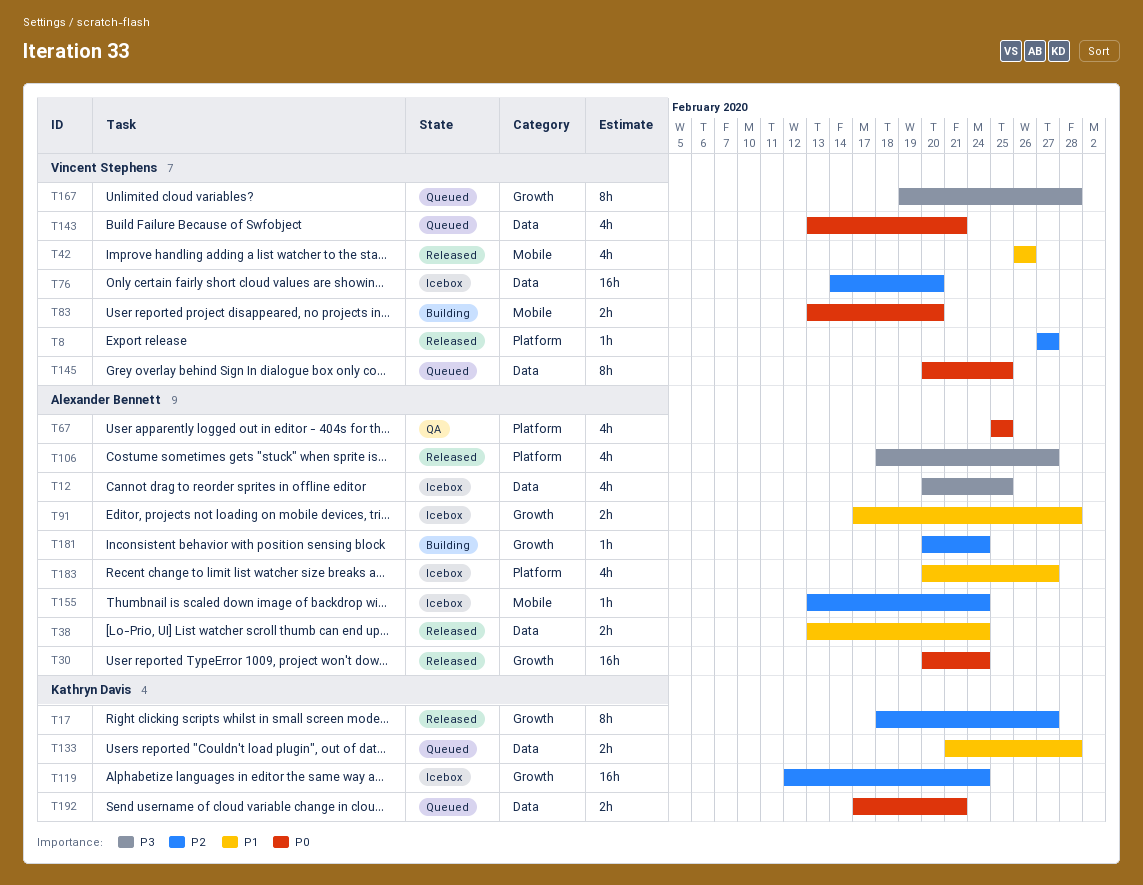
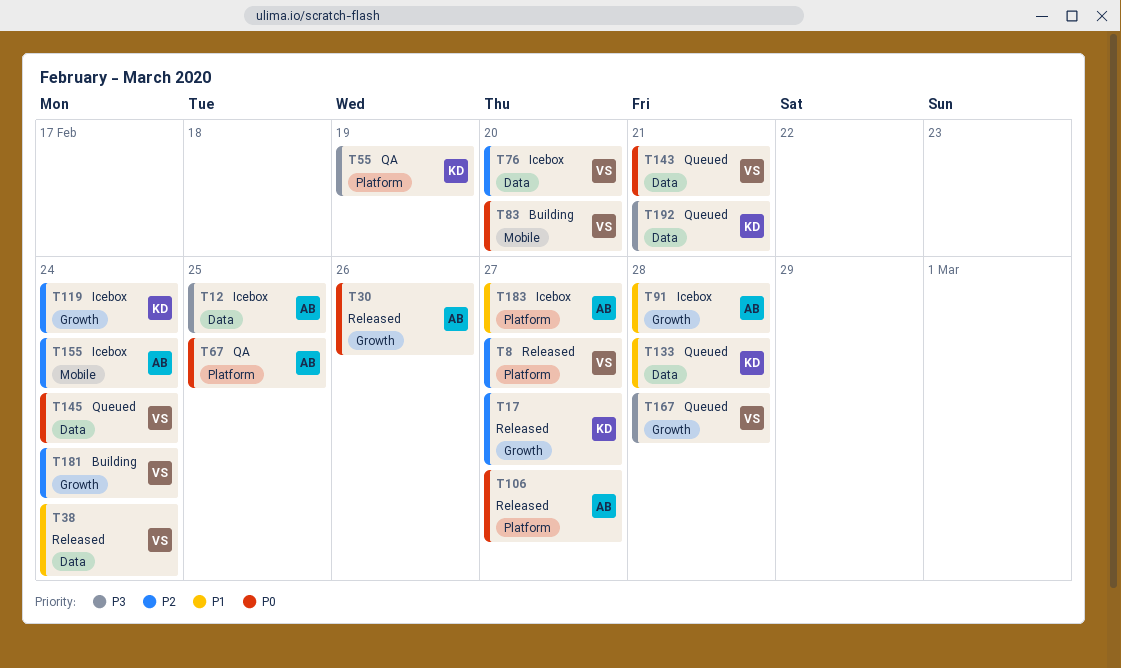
T30, due: Feb 24 -> Feb 26
T38, owner: Alexander Bennett -> Vincent Stephens
T42: present -> none
T55: none -> present
T106, priority: P3 -> P0
T145, due: Feb 25 -> Feb 24
T181, owner: Alexander Bennett -> Vincent Stephens
T192, priority: P0 -> P3

